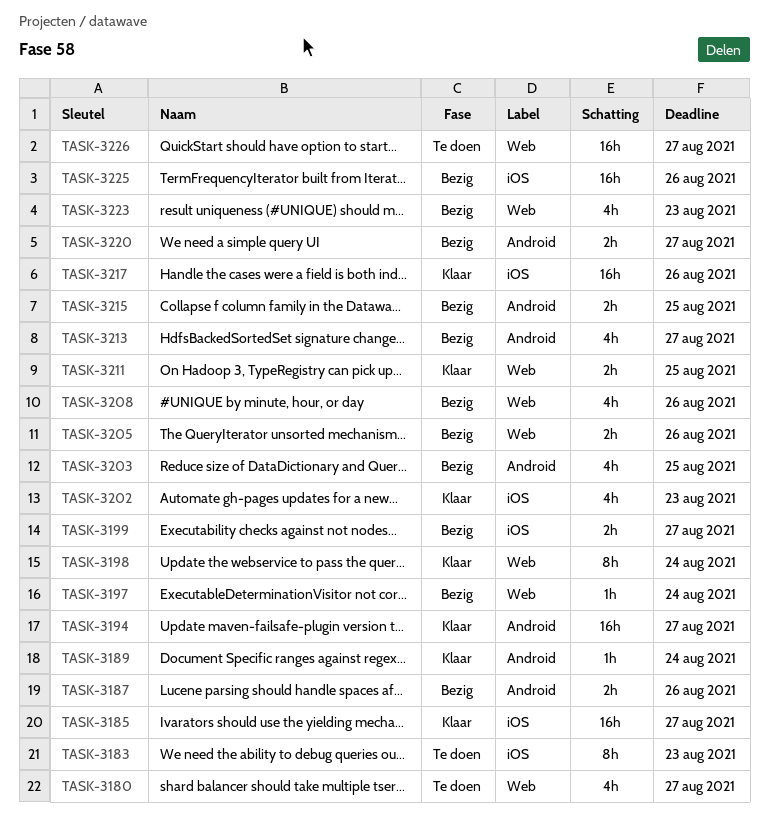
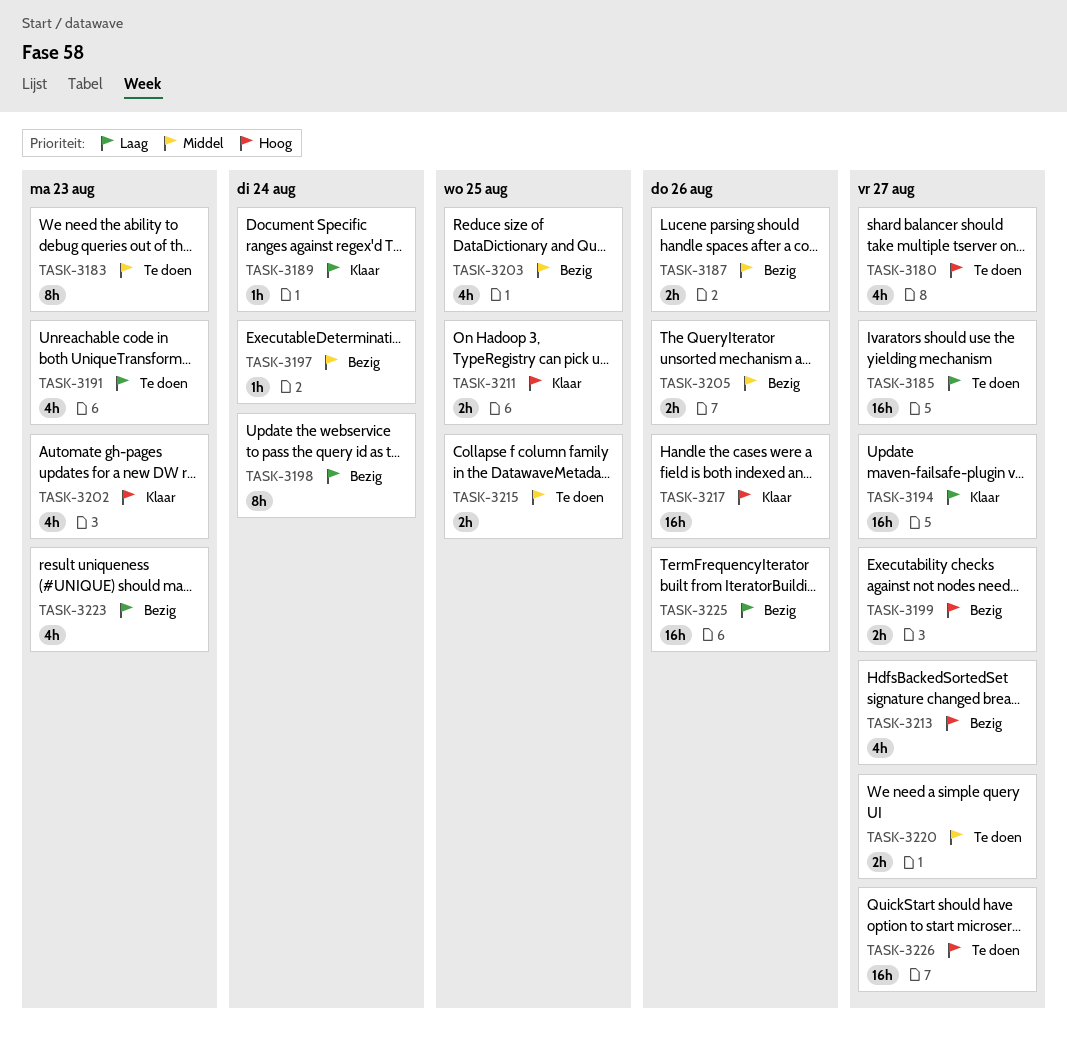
TASK-3185, status: Klaar -> Te doen
TASK-3191: none -> present
TASK-3198, status: Klaar -> Bezig
TASK-3208: present -> none
TASK-3215, status: Bezig -> Te doen
TASK-3220, status: Bezig -> Te doen

